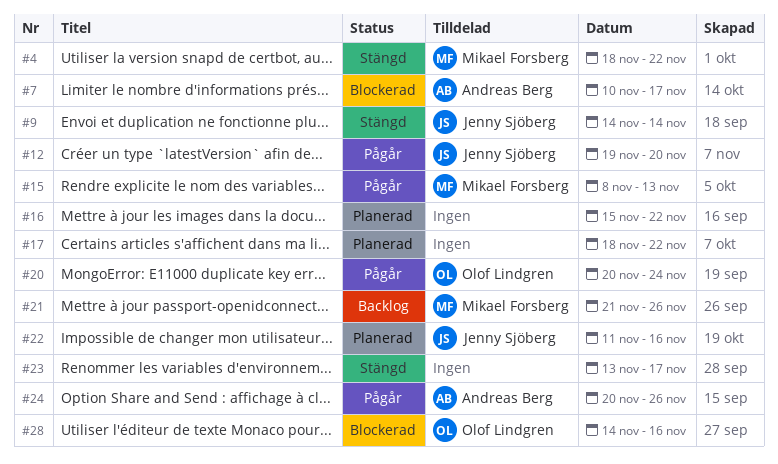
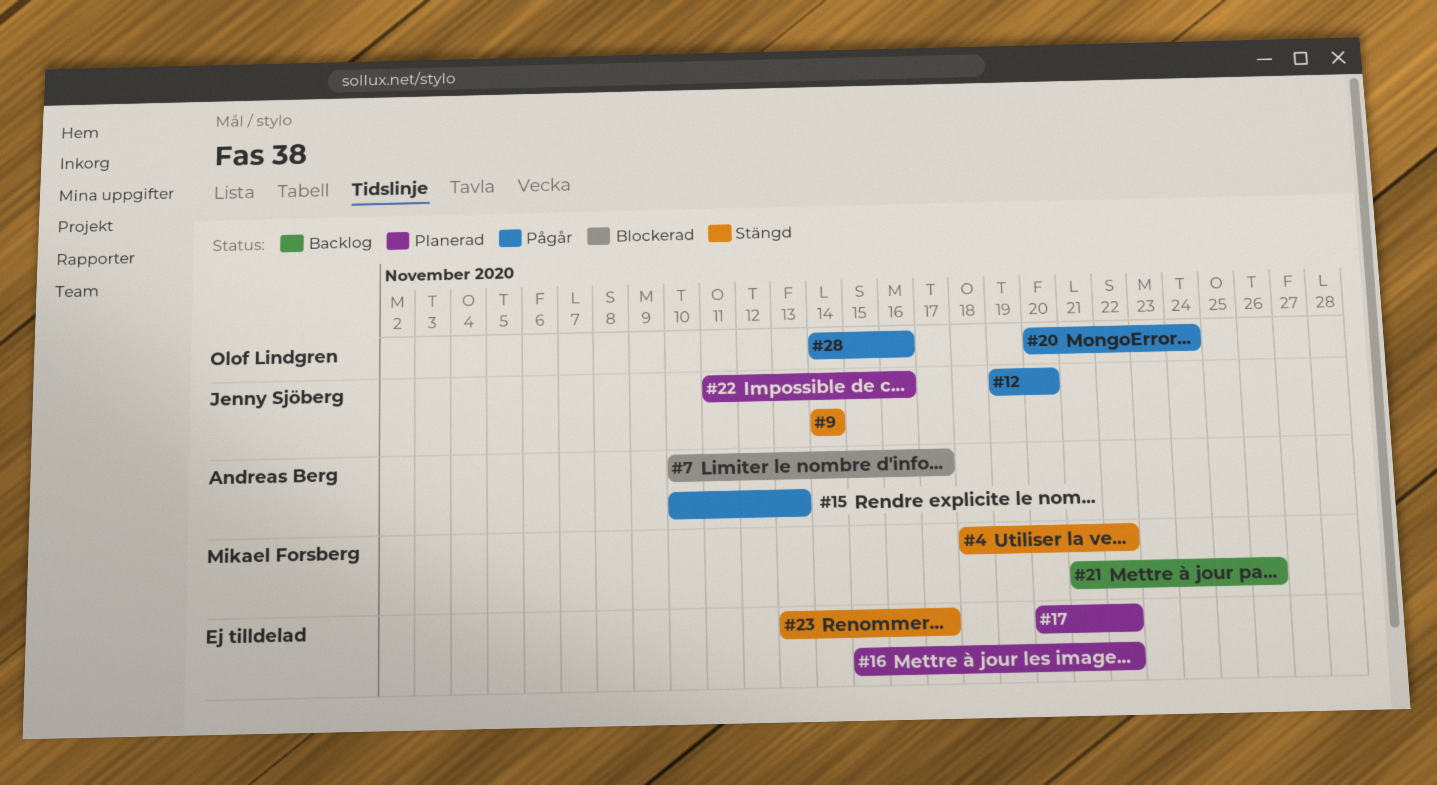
#15, owner: Mikael Forsberg -> Andreas Berg
#15, start: Nov 8 -> Nov 10
#17, start: Nov 18 -> Nov 20
#24: present -> none
#28, status: Blockerad -> Pågår

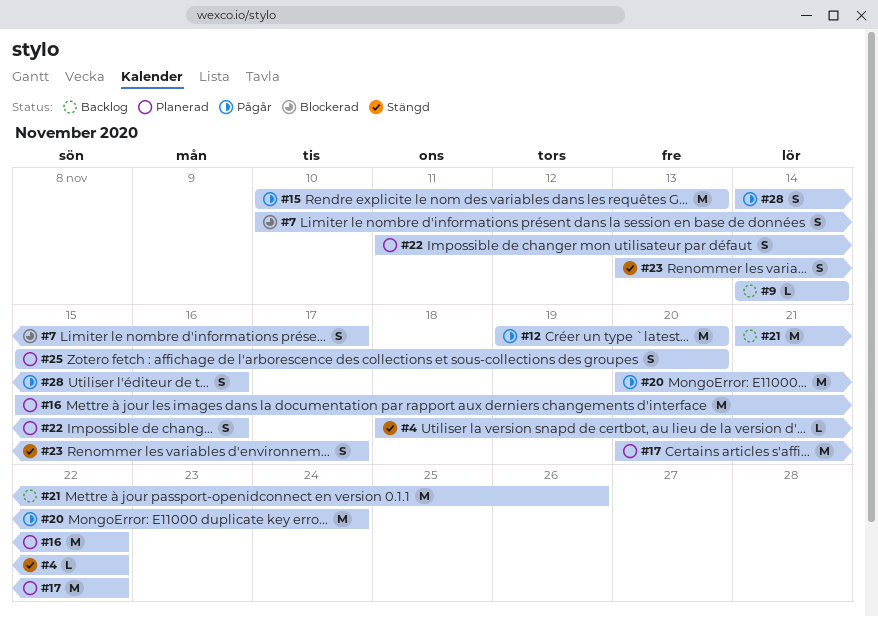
#9, status: Stängd -> Backlog
#25: none -> present

